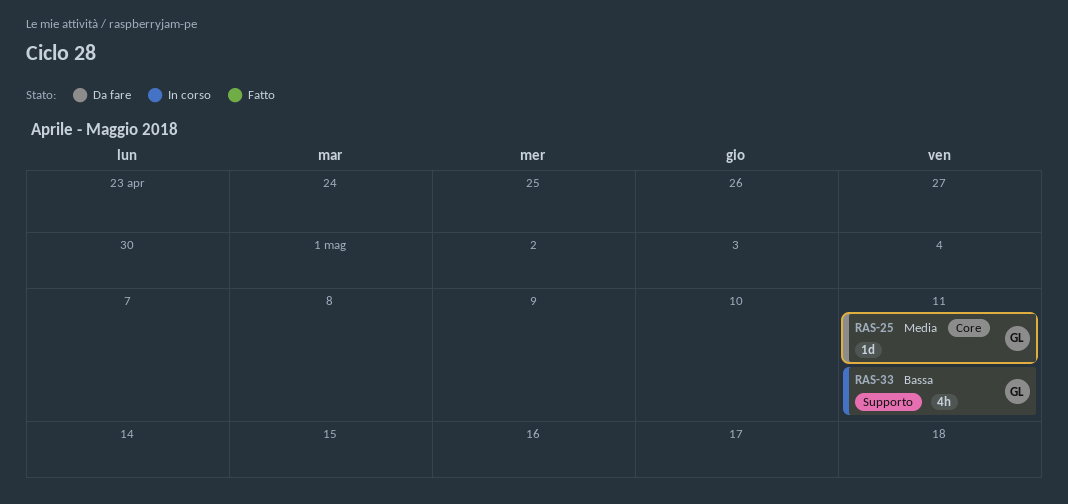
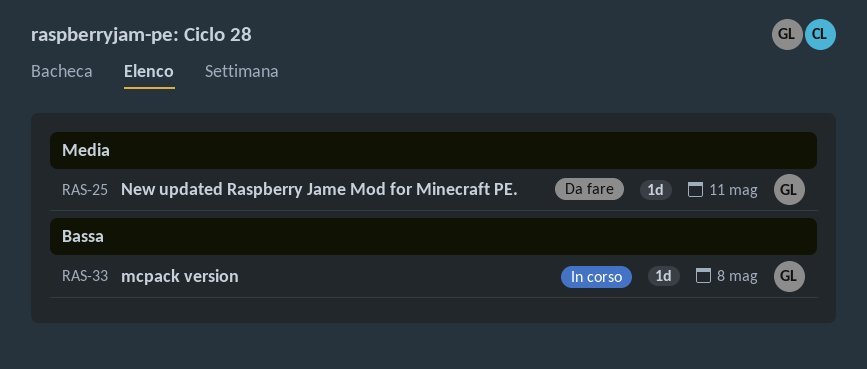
RAS-33, estimate: 4h -> 1d
RAS-33, due: May 11 -> May 8

